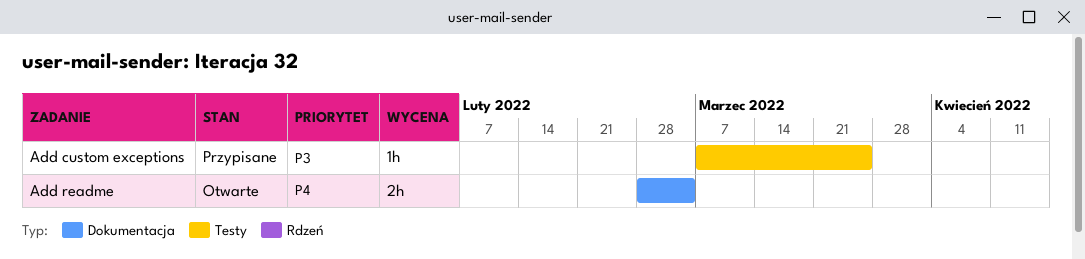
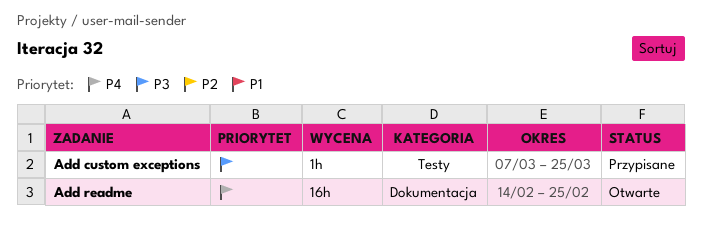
Add readme, estimate: 2h -> 16h
Add readme, start: Feb 28 -> Feb 14
Add readme, due: Mar 4 -> Feb 25

